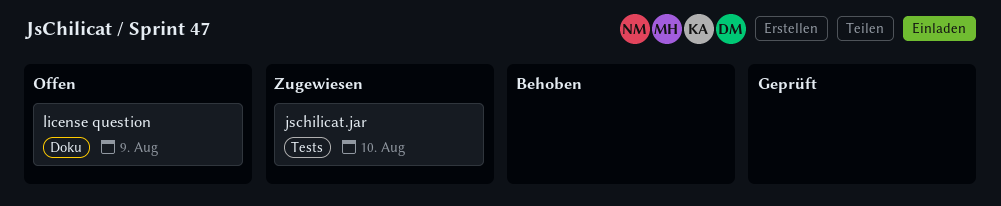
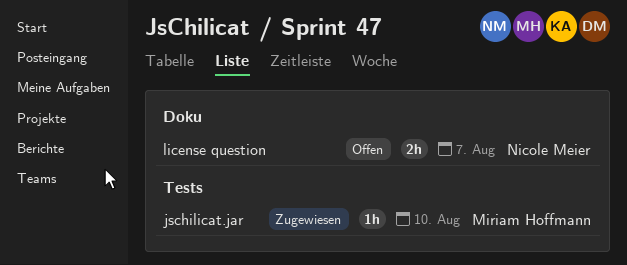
license question, due: Aug 9 -> Aug 7

